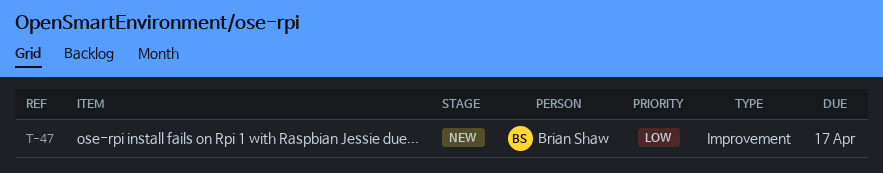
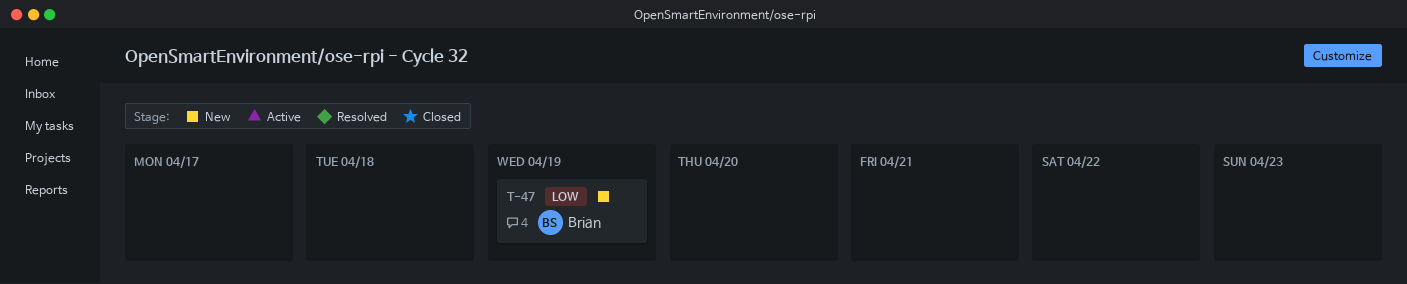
T-47, due: Apr 17 -> Apr 19

